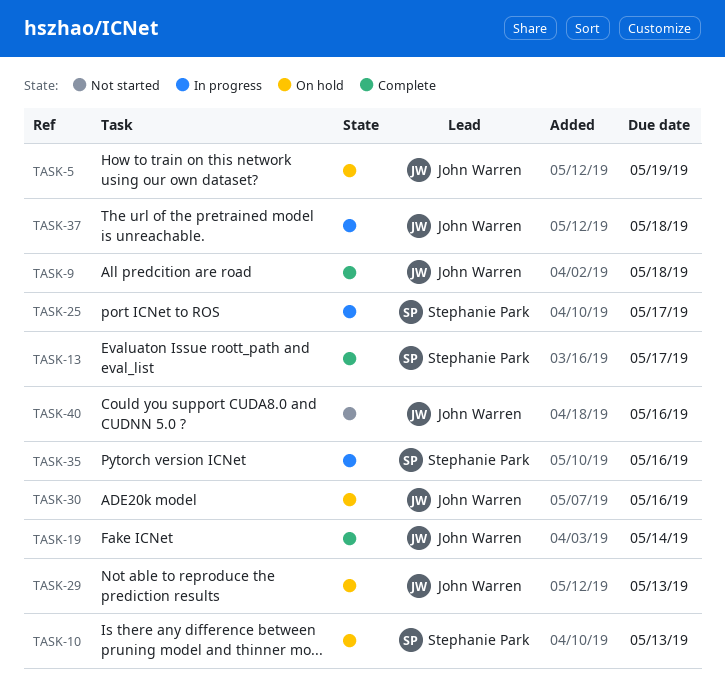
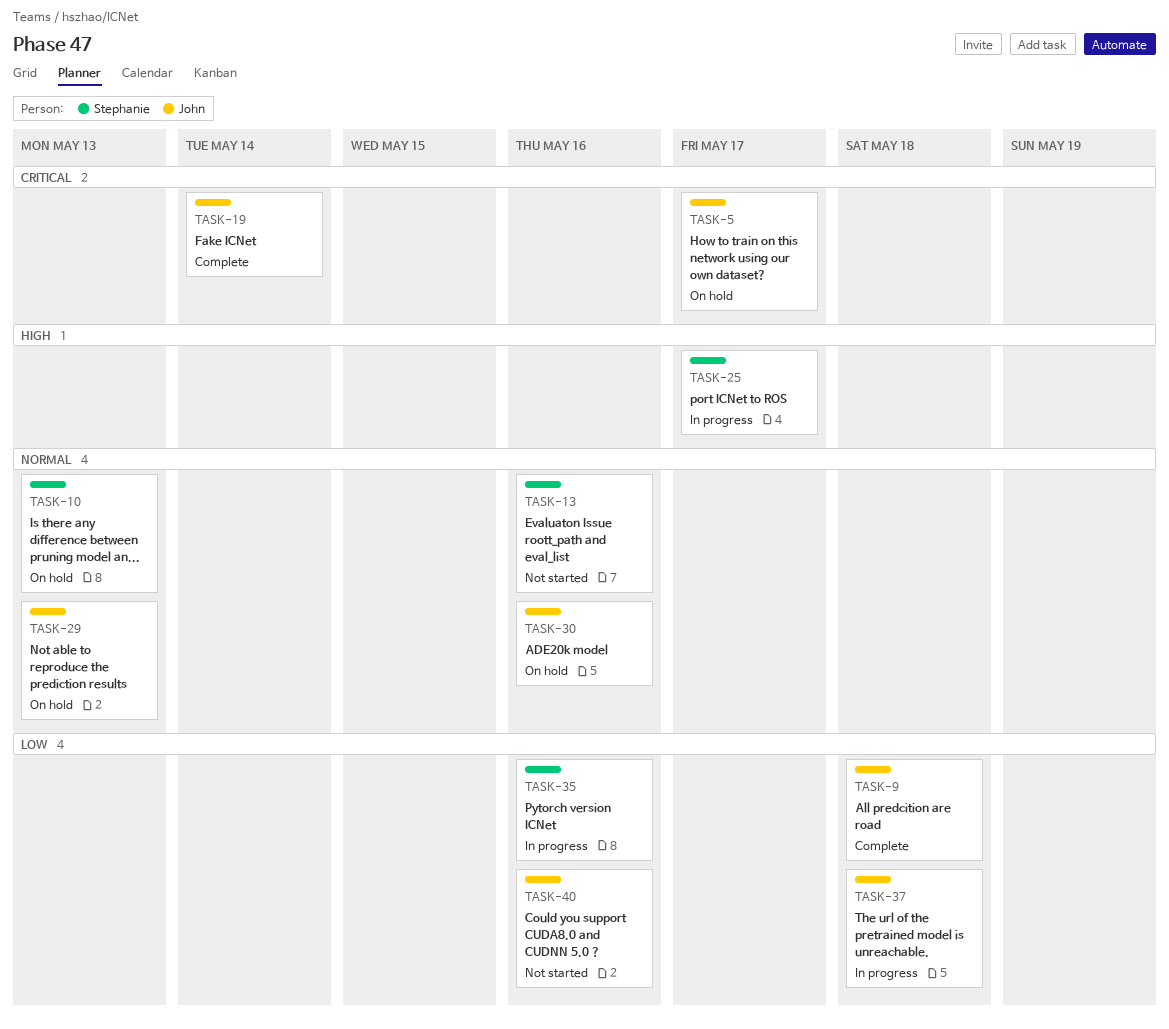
TASK-5, due: May 19 -> May 17
TASK-13, status: Complete -> Not started
TASK-13, due: May 17 -> May 16

